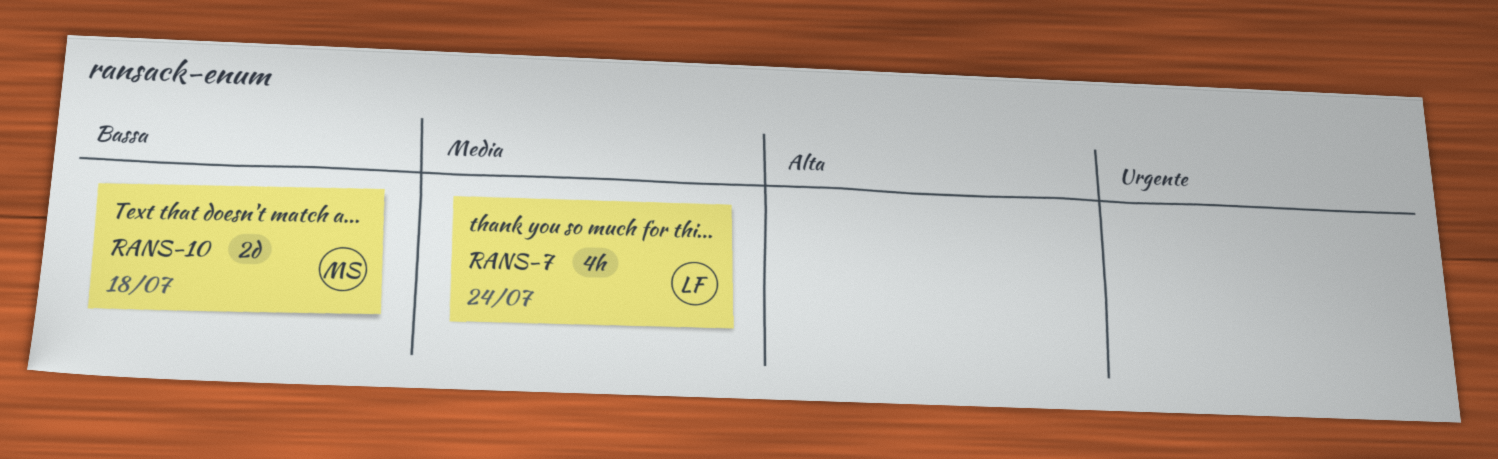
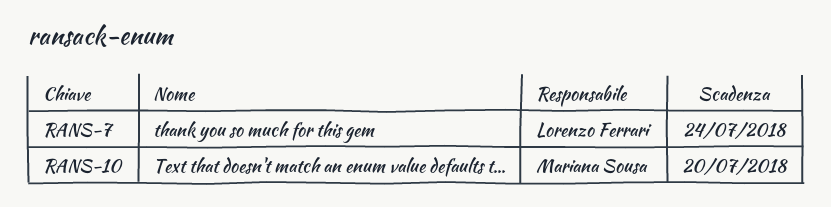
RANS-10, due: Jul 18 -> Jul 20

